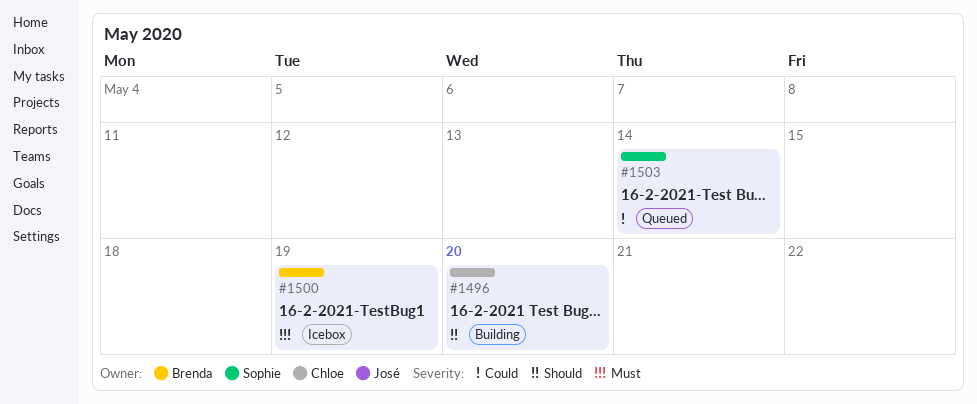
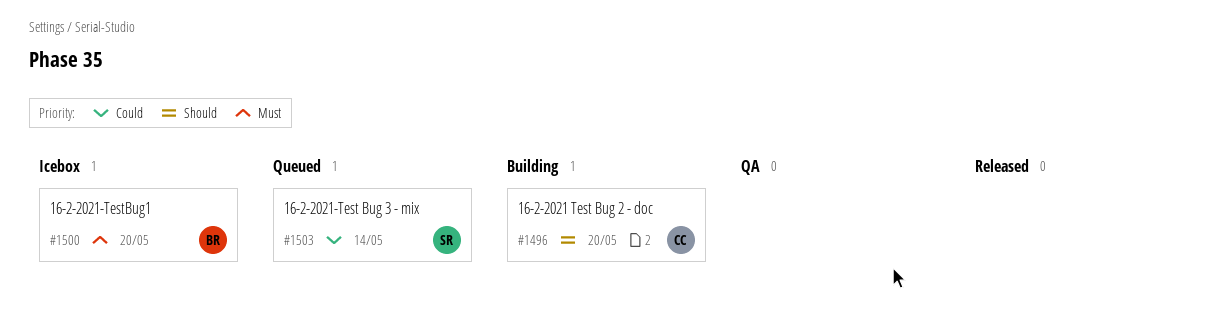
#1500, due: May 19 -> May 20

